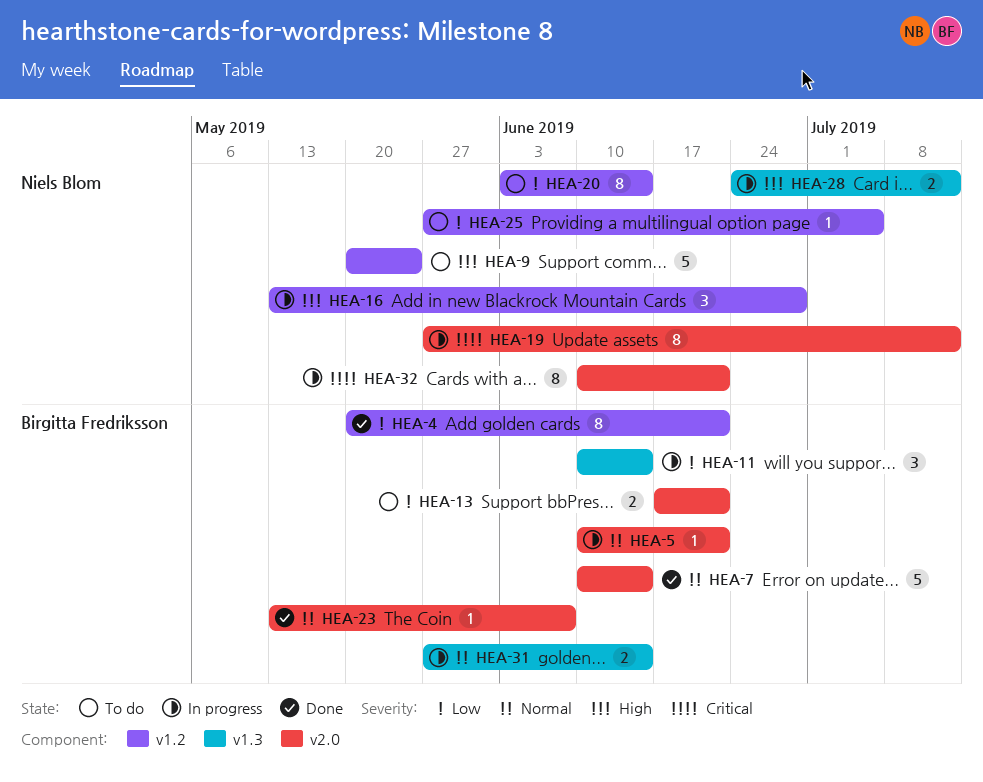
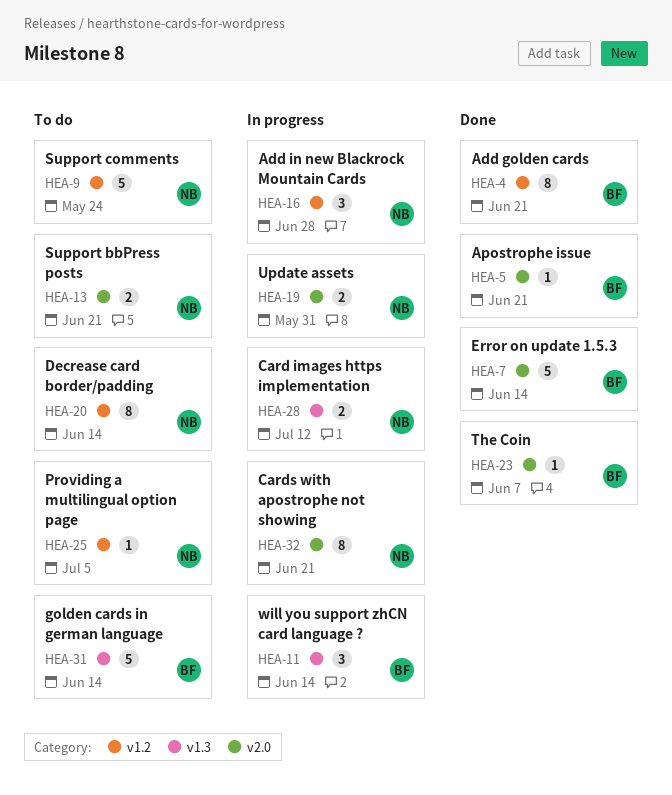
HEA-5, status: In progress -> Done
HEA-13, owner: Birgitta Fredriksson -> Niels Blom
HEA-19, estimate: 8 -> 2
HEA-19, due: Jul 12 -> May 31
HEA-31, status: In progress -> To do
HEA-31, estimate: 2 -> 5

